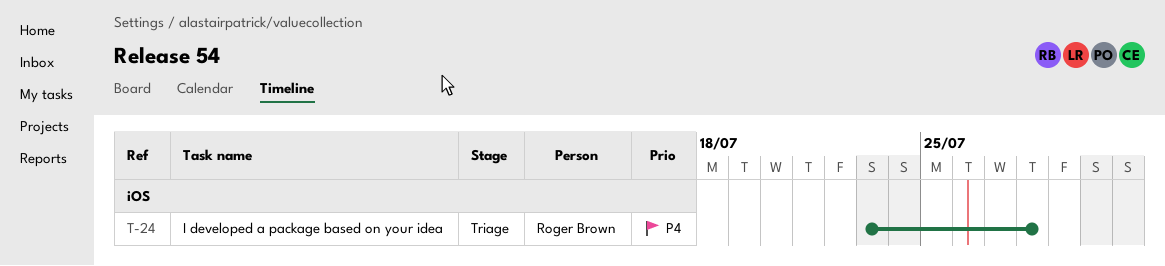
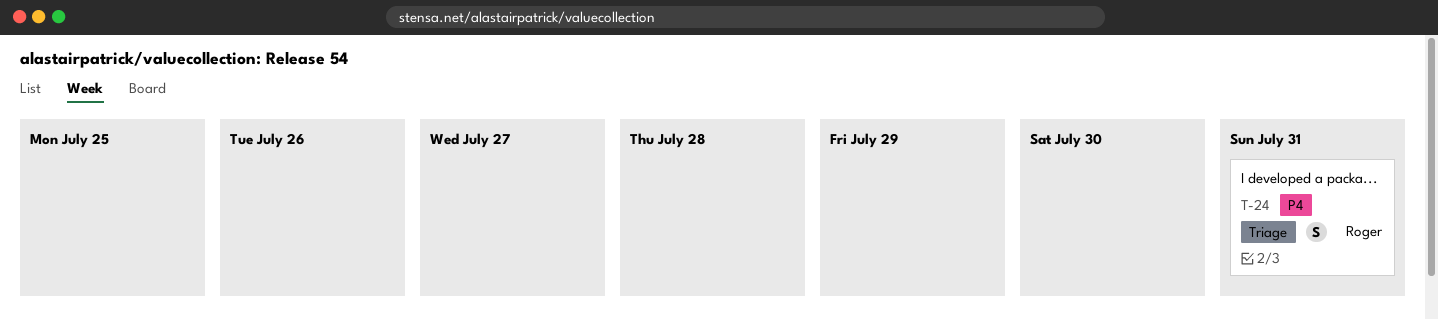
T-24, due: Jul 28 -> Jul 31

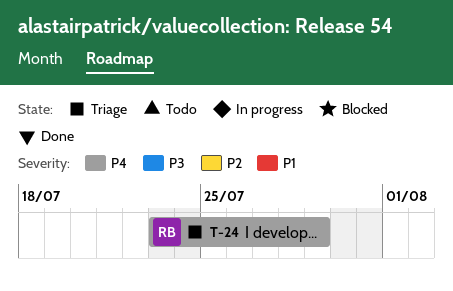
T-24, due: Jul 31 -> Jul 29

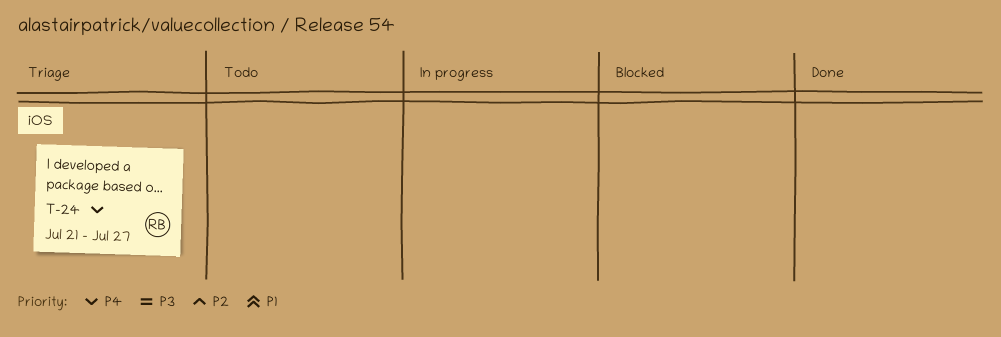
T-24, start: Jul 23 -> Jul 21
T-24, due: Jul 29 -> Jul 27

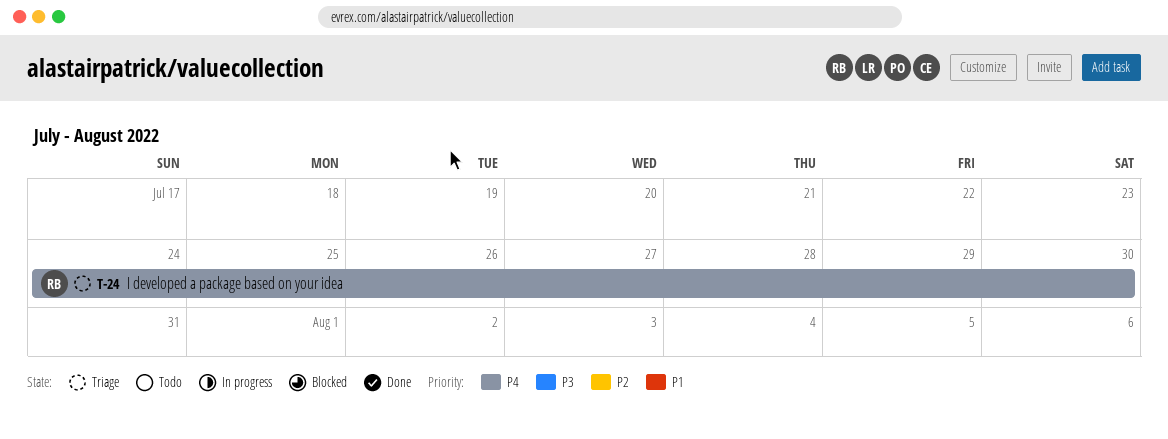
T-24, start: Jul 21 -> Jul 24
T-24, due: Jul 27 -> Jul 30

